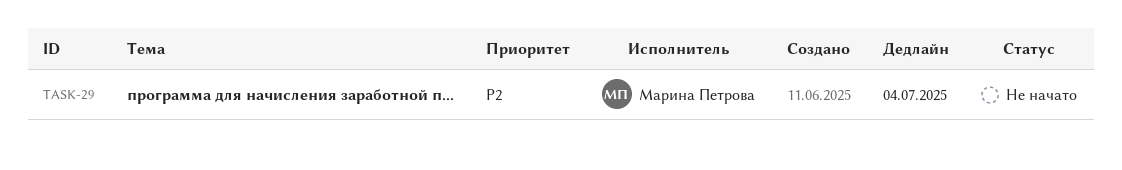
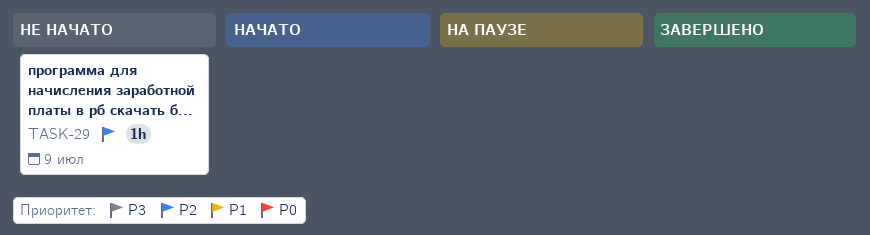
TASK-29, due: Jul 4 -> Jul 9

